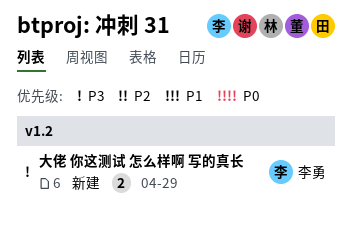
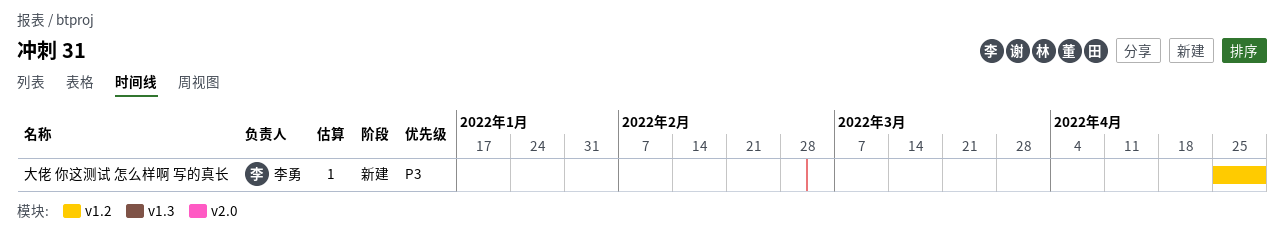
大佬 你这测试 怎么样啊 写的真长, estimate: 2 -> 1

